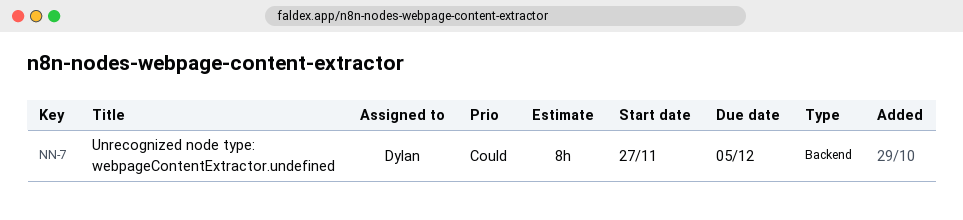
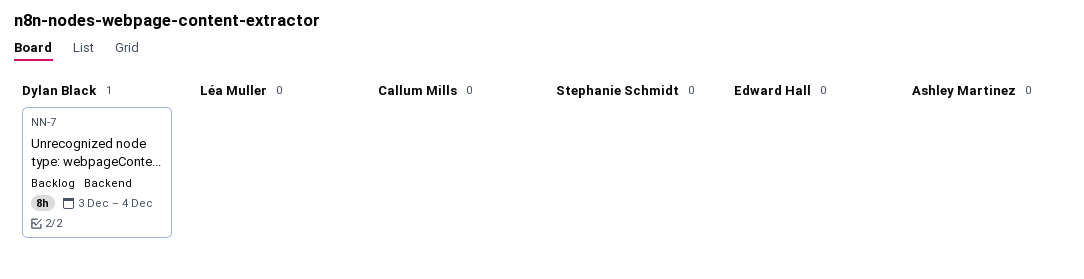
NN-7, start: Nov 27 -> Dec 3
NN-7, due: Dec 5 -> Dec 4

